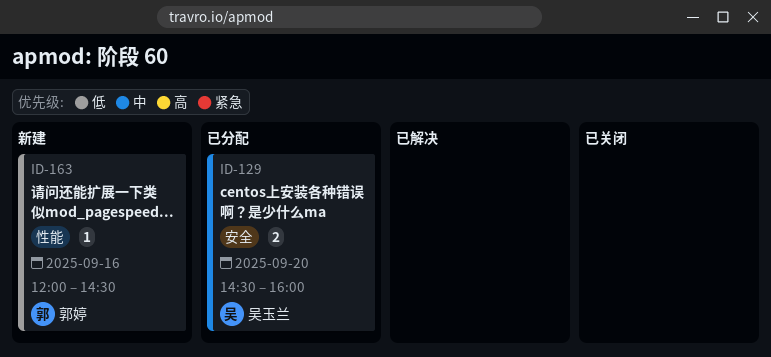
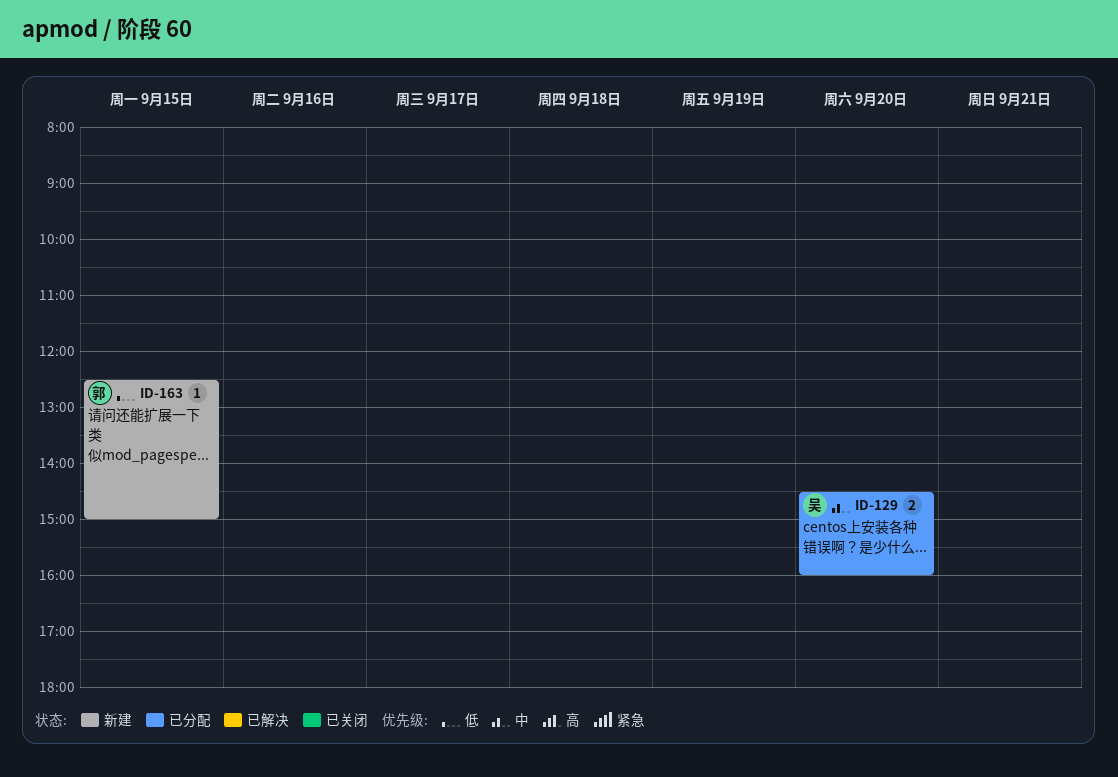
ID-163, day: Sep 16 -> Sep 15
ID-163, begins: 12:00 -> 12:30
ID-163, ends: 14:30 -> 15:00

